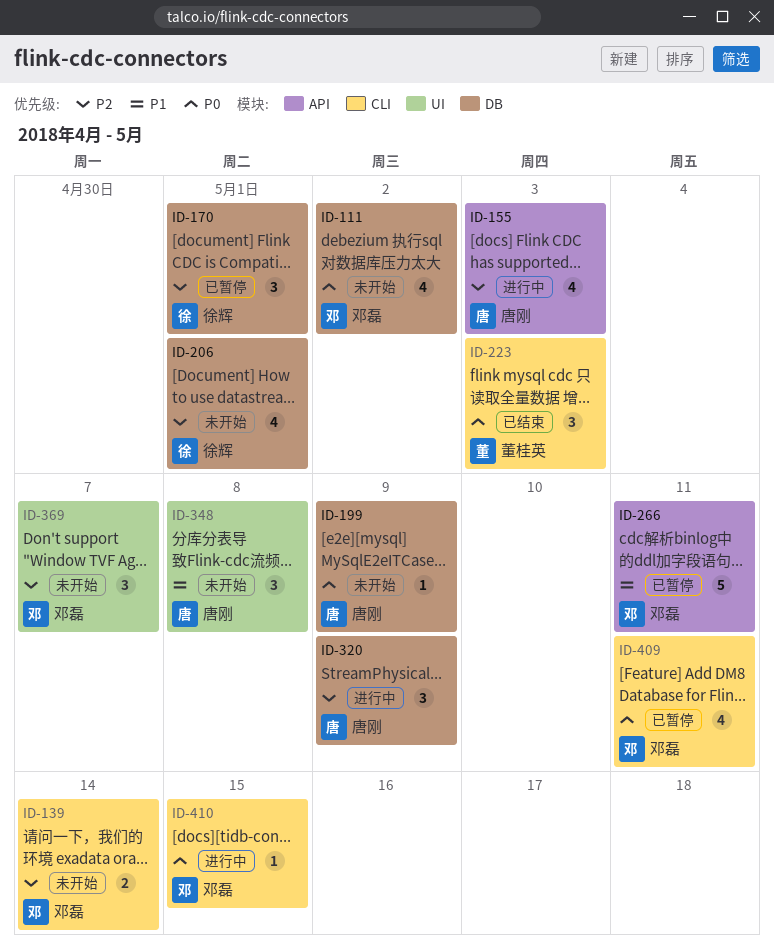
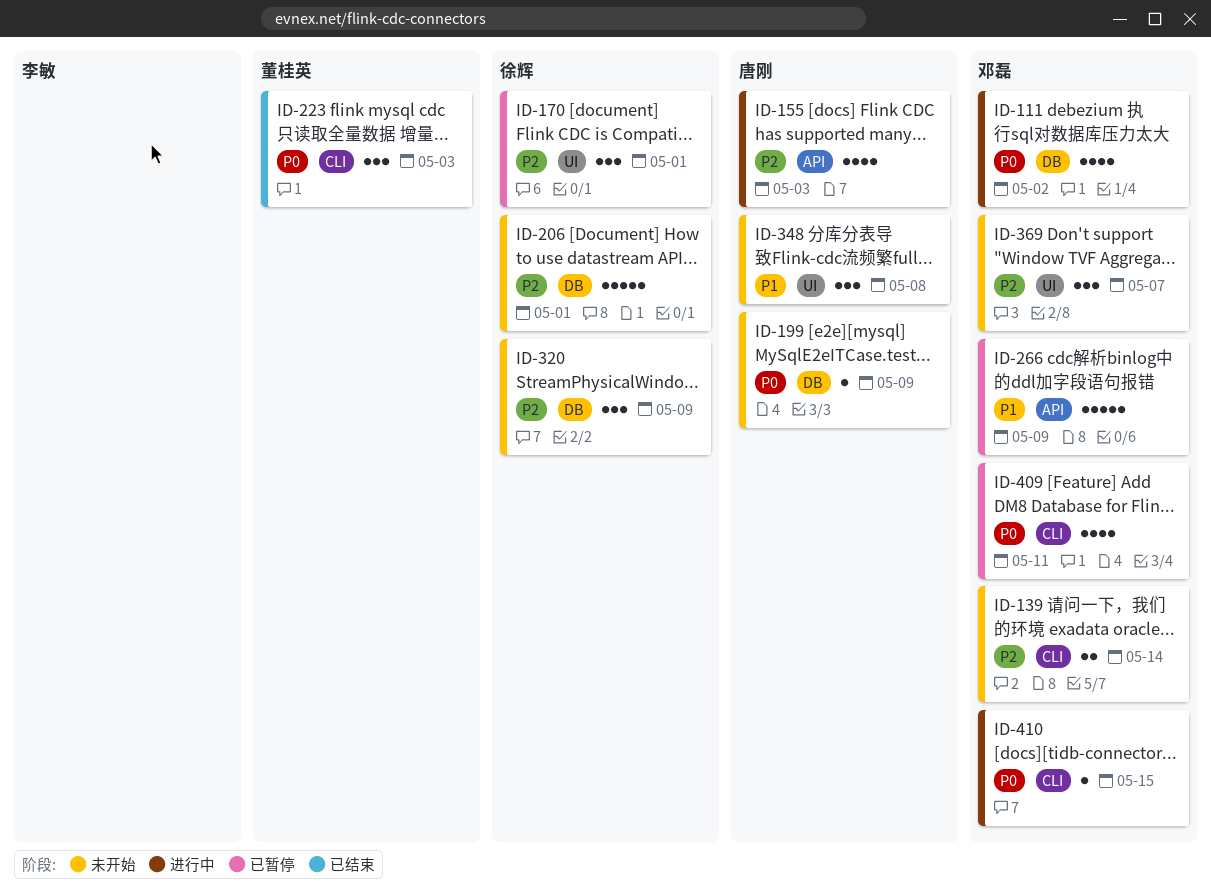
ID-111, status: 未开始 -> 进行中
ID-170, label: DB -> UI
ID-206, estimate: 4 -> 5
ID-266, due: May 11 -> May 9
ID-320, status: 进行中 -> 未开始
ID-320, owner: 唐刚 -> 徐辉

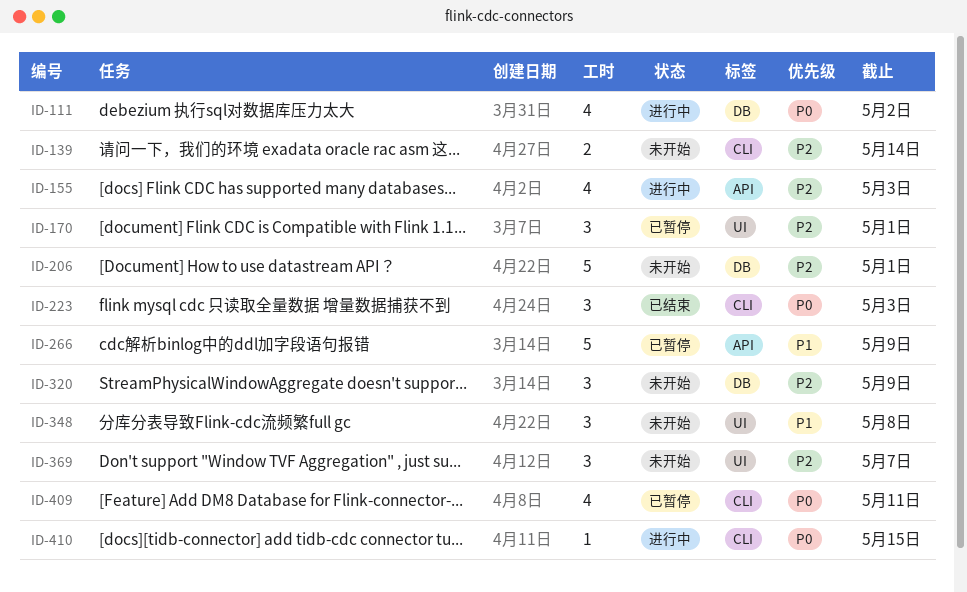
ID-199: present -> none

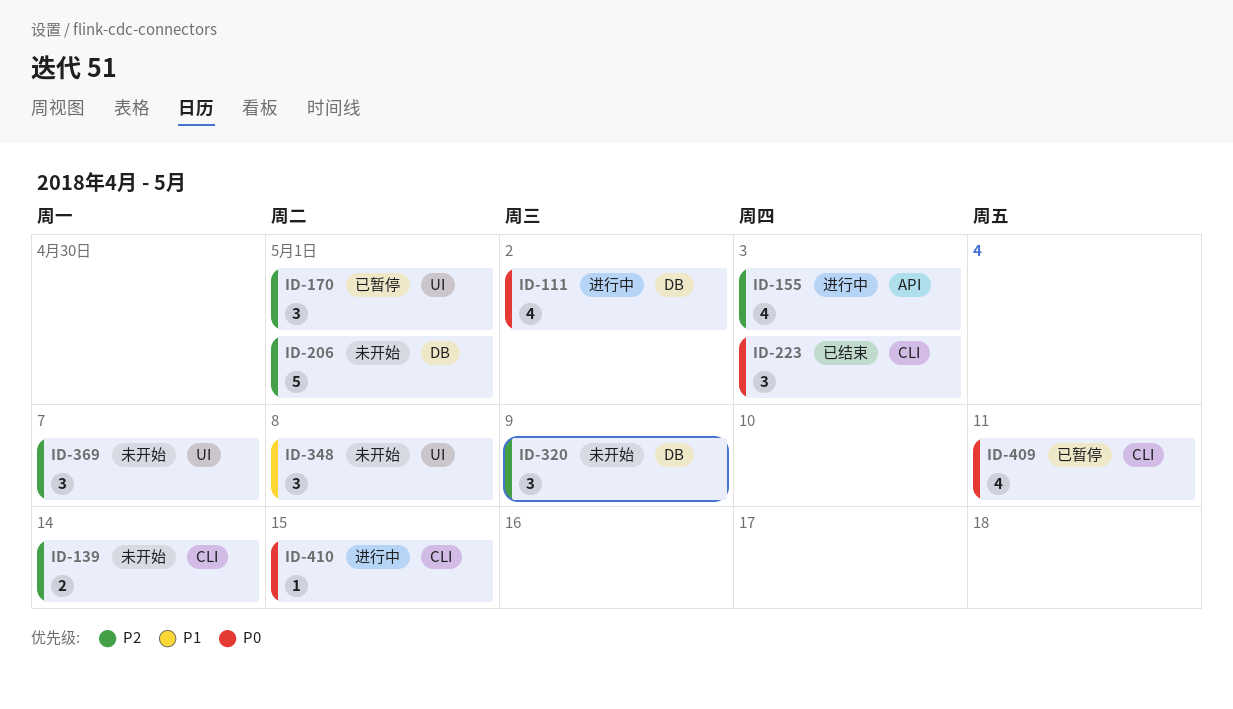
ID-266: present -> none

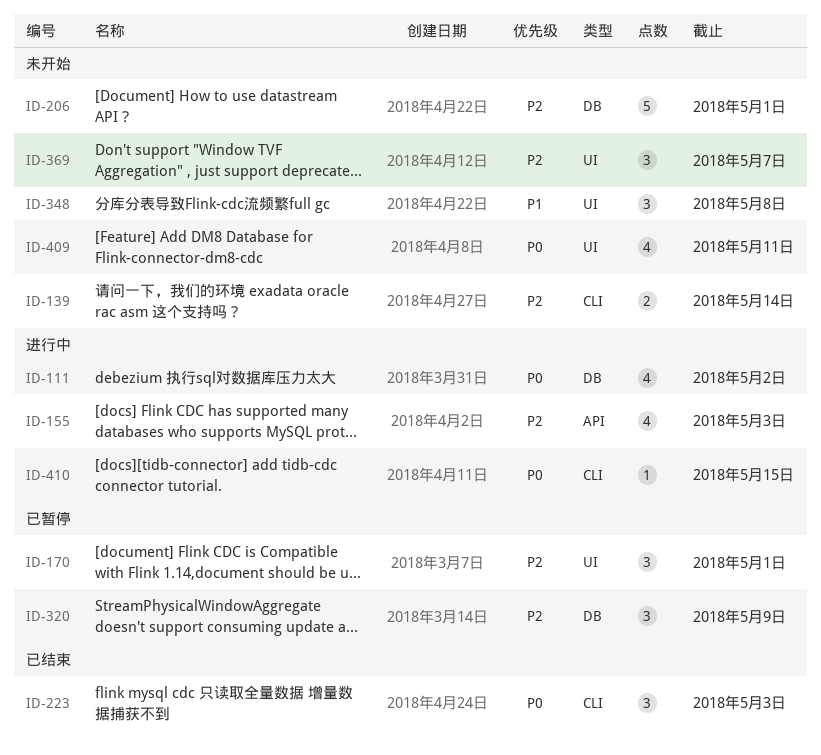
ID-320, status: 未开始 -> 已暂停
ID-409, status: 已暂停 -> 未开始
ID-409, label: CLI -> UI

